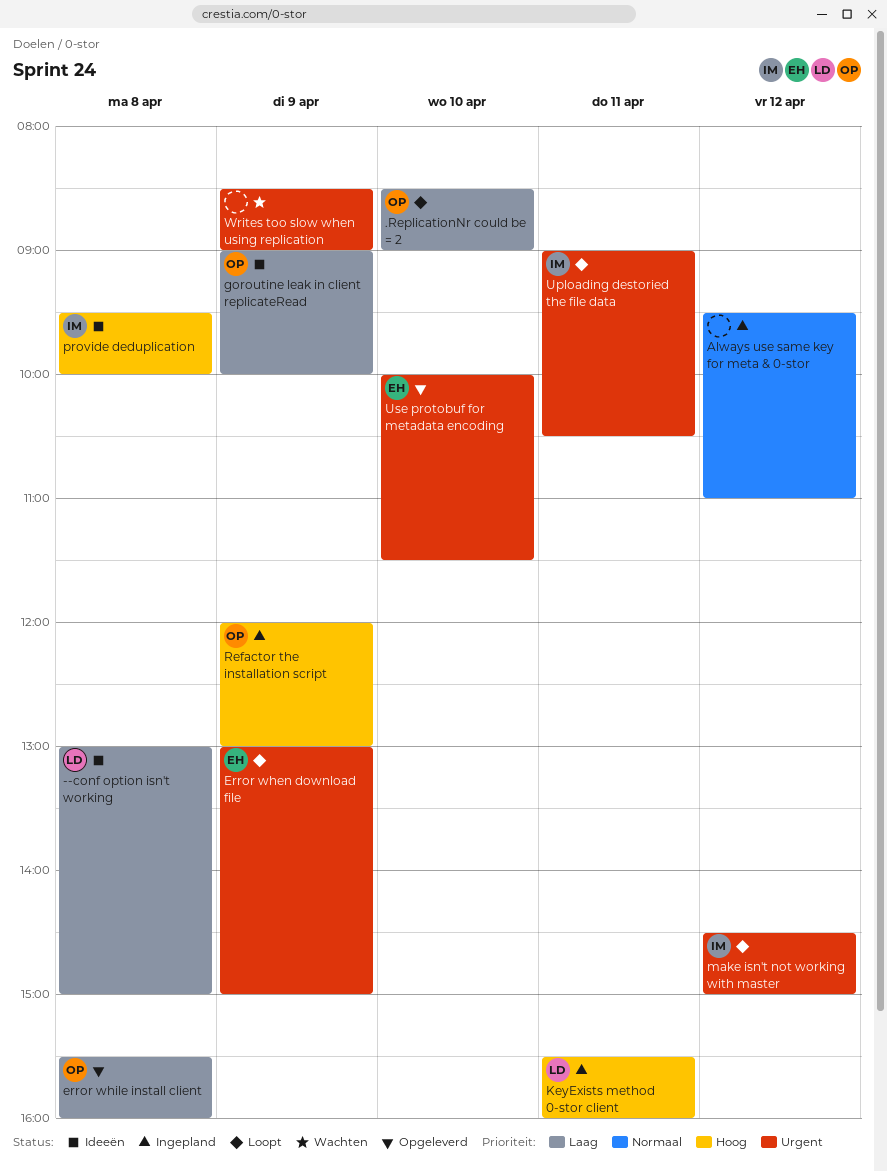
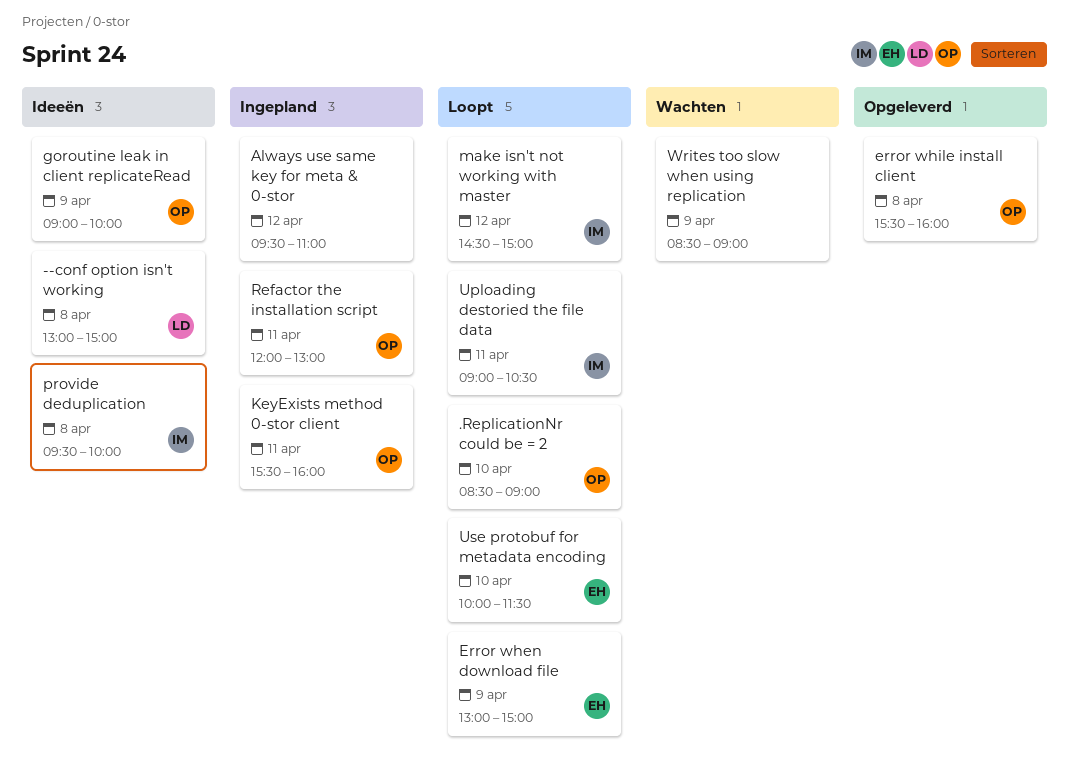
KeyExists method 0-stor client, owner: LD -> OP
Refactor the installation script, day: Apr 9 -> Apr 11
Use protobuf for metadata encoding, status: Opgeleverd -> Loopt

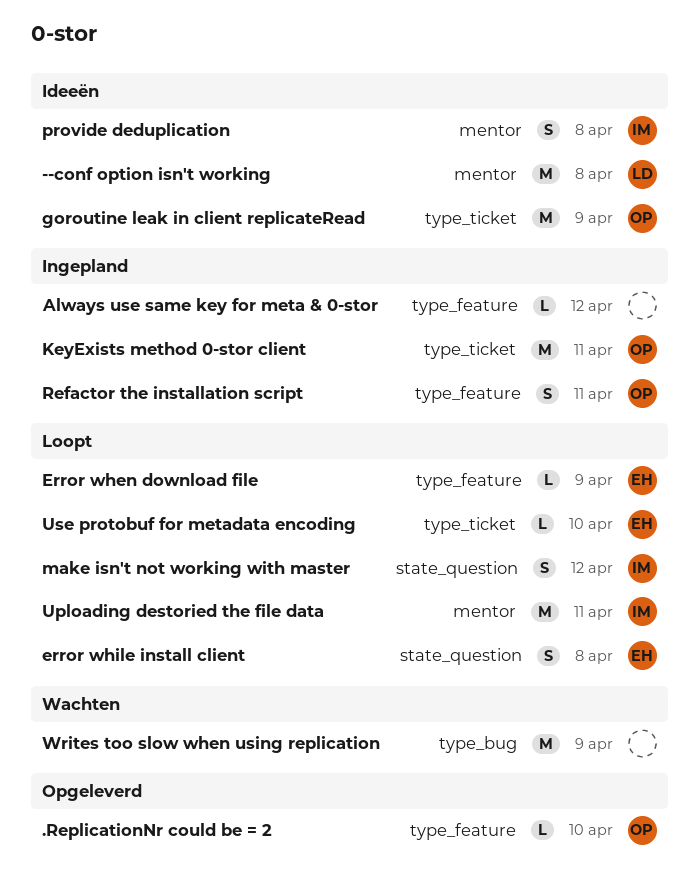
.ReplicationNr could be = 2, status: Loopt -> Opgeleverd
error while install client, status: Opgeleverd -> Loopt
error while install client, owner: OP -> EH

